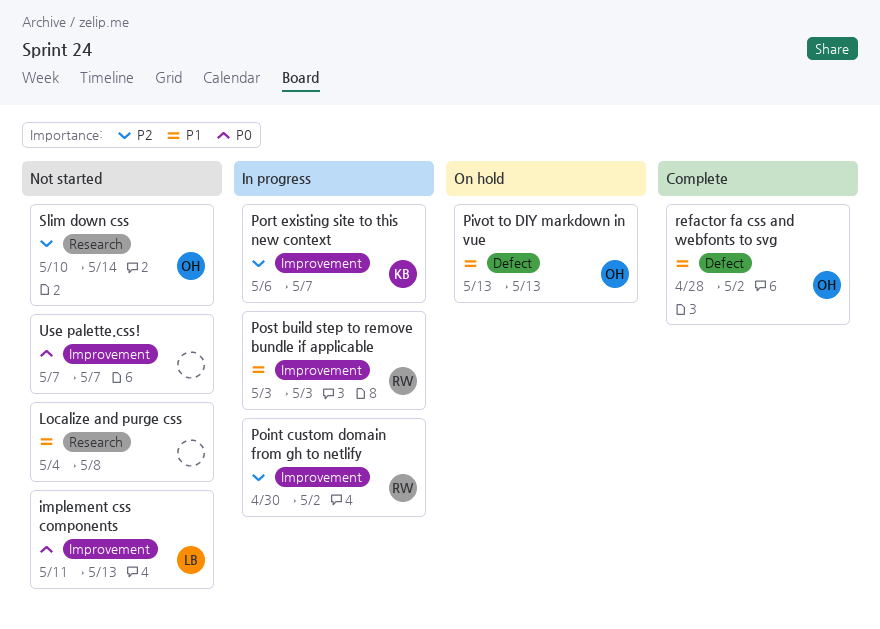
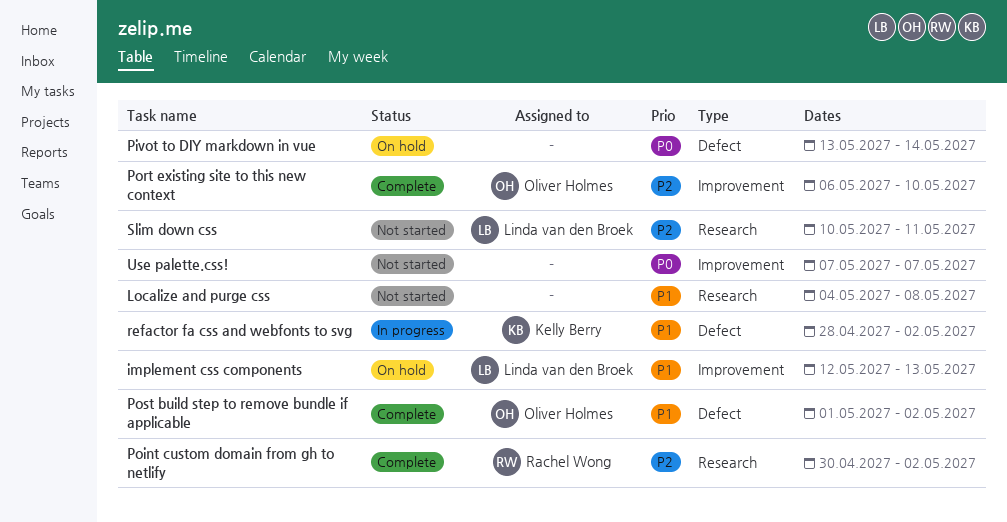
implement css components, status: Not started -> On hold
implement css components, priority: P0 -> P1
implement css components, start: May 11 -> May 12
Pivot to DIY markdown in vue, owner: Oliver Holmes -> none
Pivot to DIY markdown in vue, priority: P1 -> P0
Pivot to DIY markdown in vue, due: May 13 -> May 14
Point custom domain from gh to netlify, status: In progress -> Complete
Point custom domain from gh to netlify, label: Improvement -> Research
Port existing site to this new context, status: In progress -> Complete
Port existing site to this new context, owner: Kelly Berry -> Oliver Holmes
Port existing site to this new context, due: May 7 -> May 10
Post build step to remove bundle if applicable, status: In progress -> Complete
Post build step to remove bundle if applicable, owner: Rachel Wong -> Oliver Holmes
Post build step to remove bundle if applicable, label: Improvement -> Defect
Post build step to remove bundle if applicable, start: May 3 -> May 1
Post build step to remove bundle if applicable, due: May 3 -> May 2
refactor fa css and webfonts to svg, status: Complete -> In progress
refactor fa css and webfonts to svg, owner: Oliver Holmes -> Kelly Berry
Slim down css, owner: Oliver Holmes -> Linda van den Broek
Slim down css, due: May 14 -> May 11

